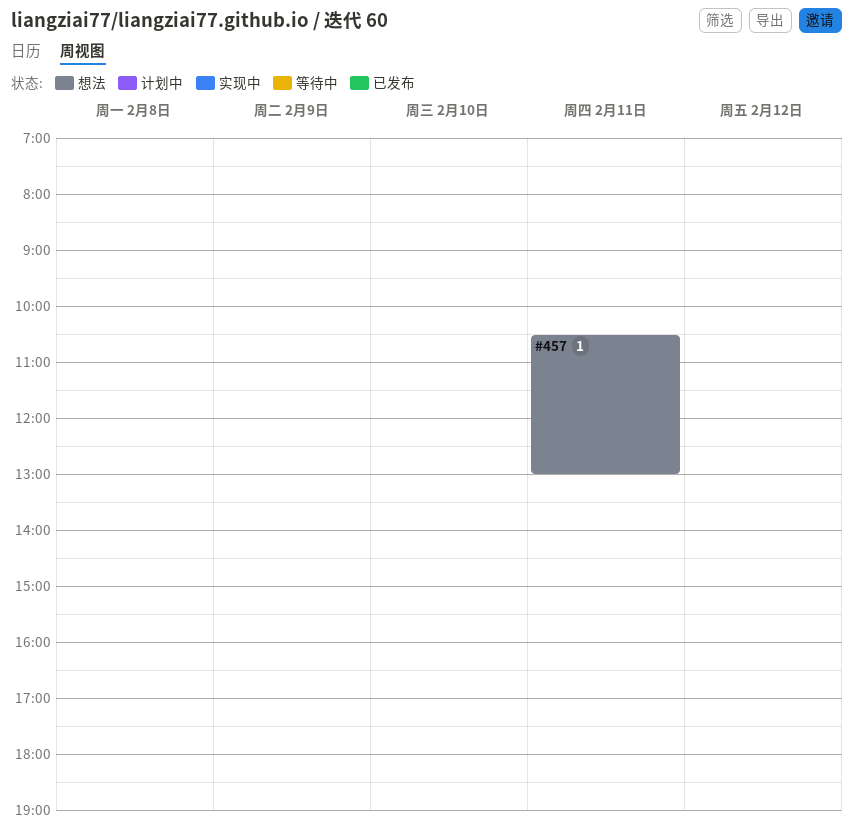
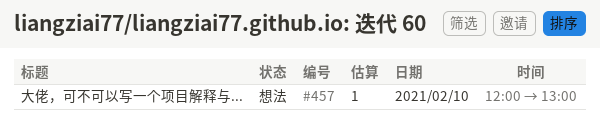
#457, day: Feb 11 -> Feb 10
#457, begins: 10:30 -> 12:00

